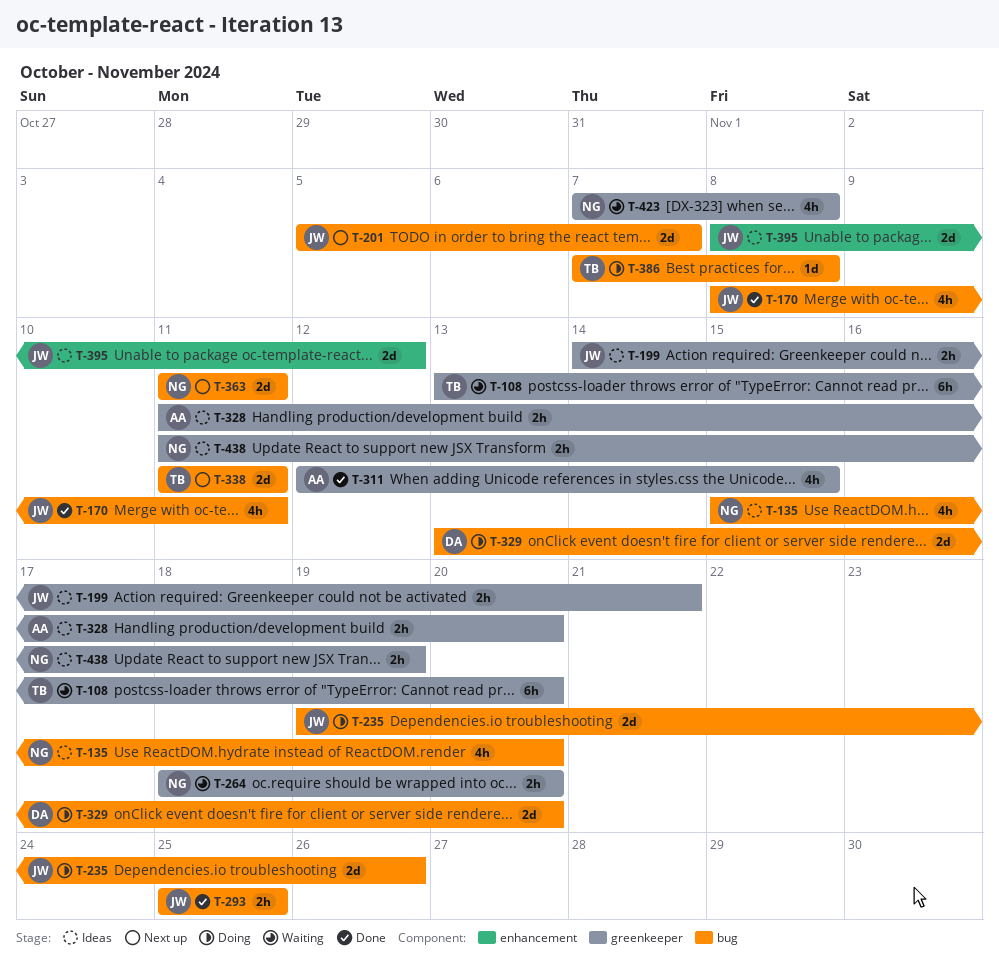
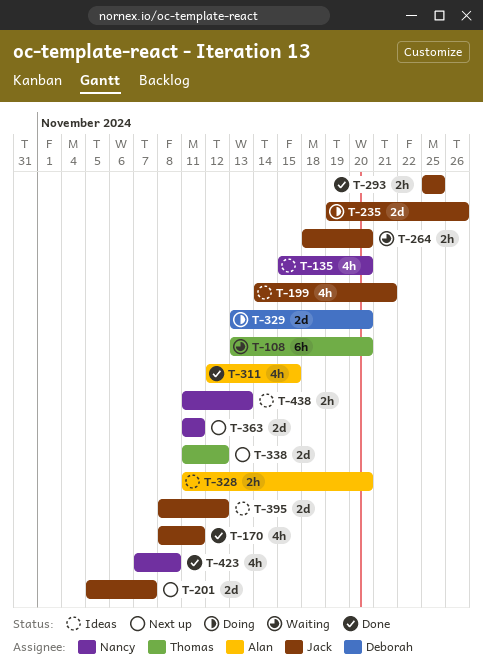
T-199, estimate: 2h -> 4h
T-264, owner: Nancy -> Jack
T-338, due: Nov 11 -> Nov 12
T-386: present -> none
T-423, status: Waiting -> Done
T-438, due: Nov 19 -> Nov 13

